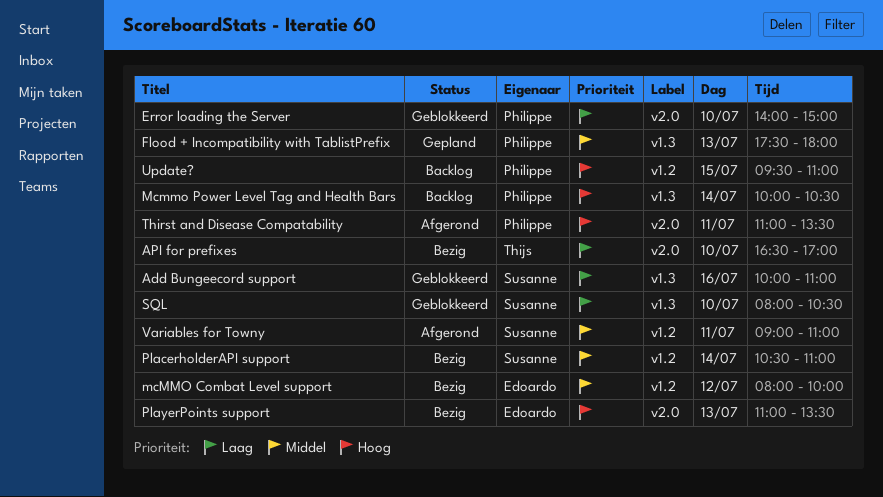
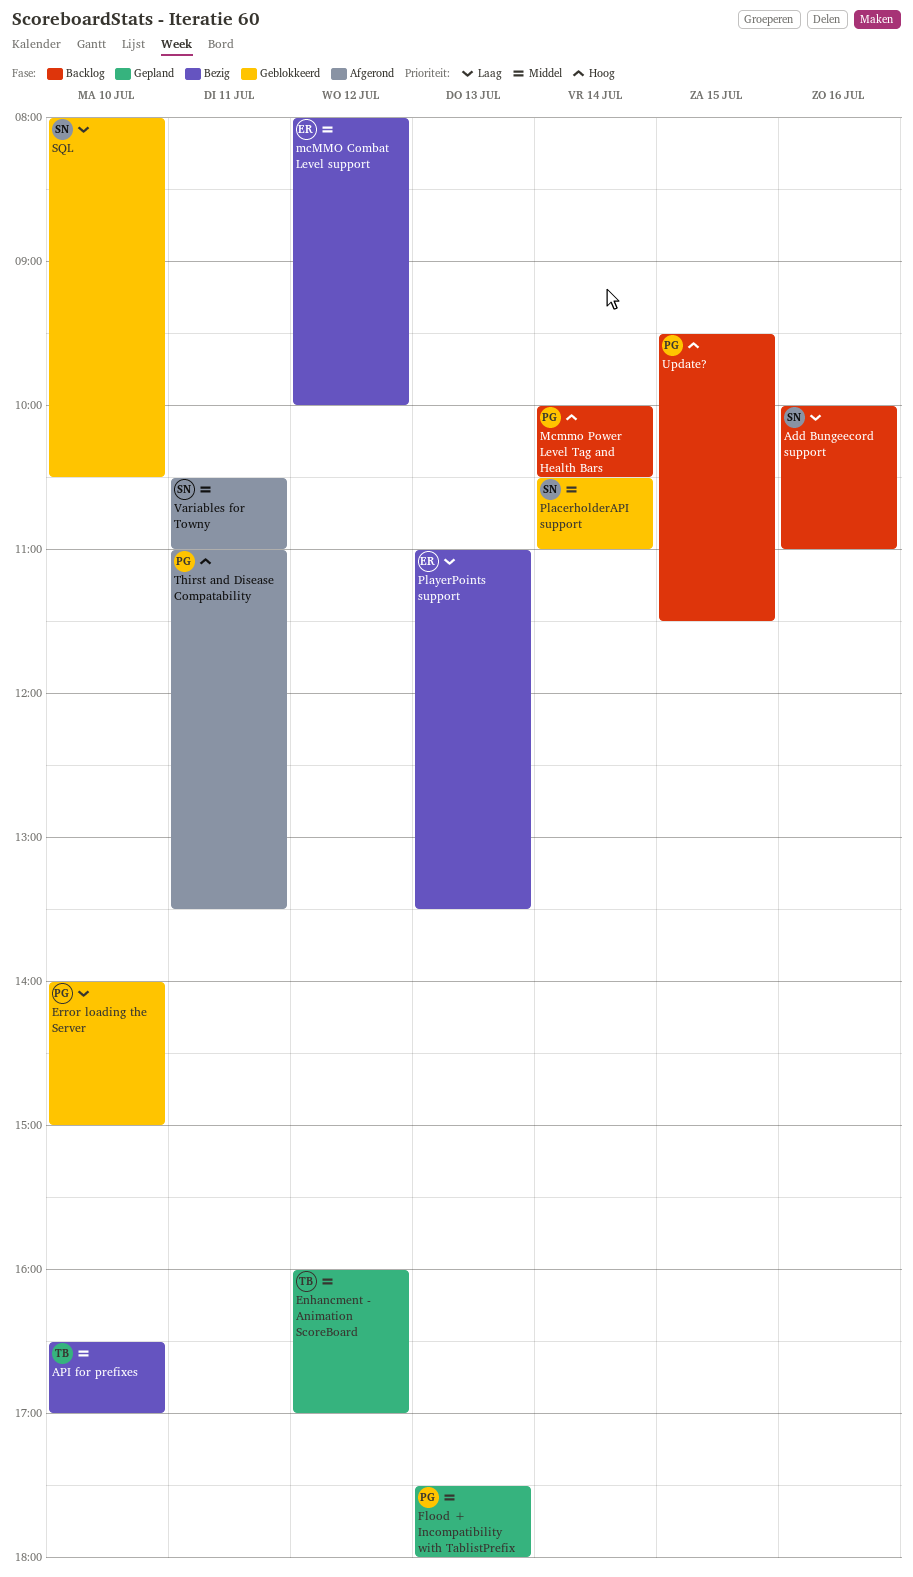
Add Bungeecord support, status: Geblokkeerd -> Backlog
API for prefixes, priority: Laag -> Middel
Enhancment - Animation ScoreBoard: none -> present
PlacerholderAPI support, status: Bezig -> Geblokkeerd
PlayerPoints support, priority: Hoog -> Laag
Update?, ends: 11:00 -> 11:30
Variables for Towny, begins: 09:00 -> 10:30

